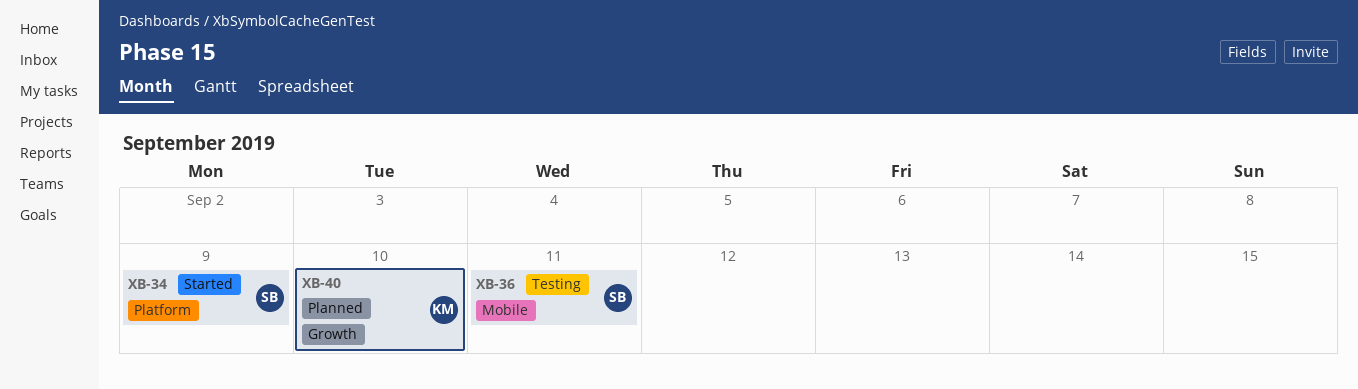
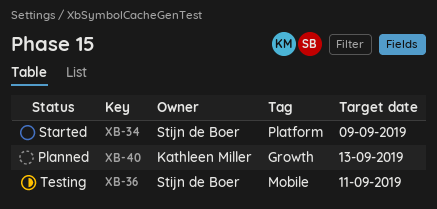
XB-40, due: Sep 10 -> Sep 13

